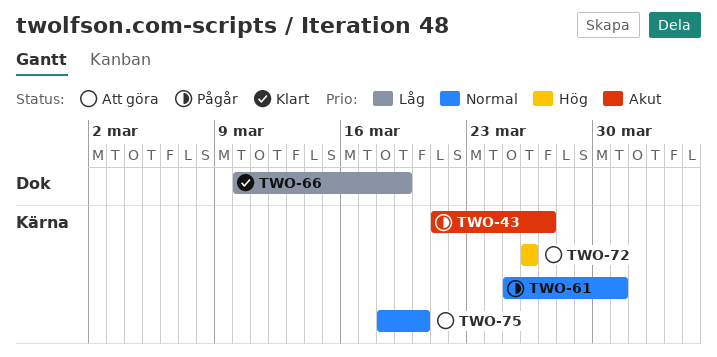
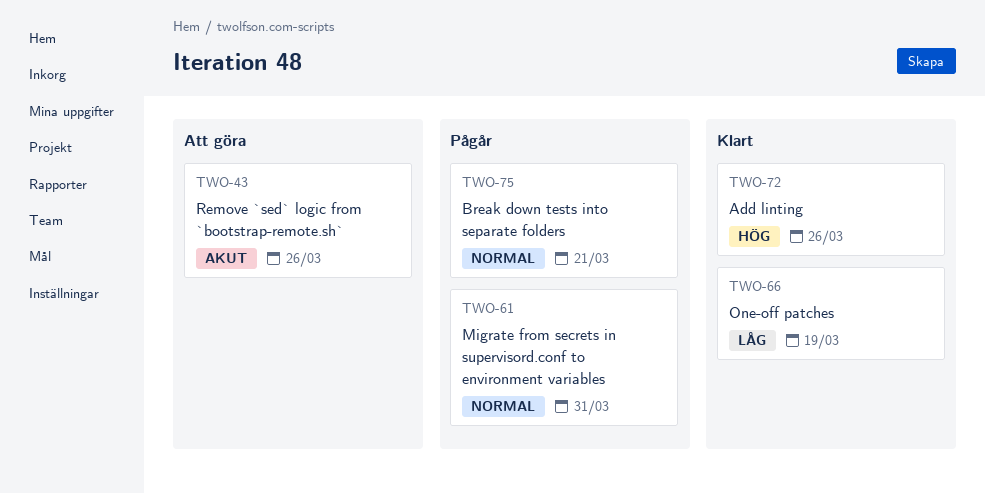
TWO-43, status: Pågår -> Att göra
TWO-43, due: Mar 27 -> Mar 26
TWO-72, status: Att göra -> Klart
TWO-75, status: Att göra -> Pågår
TWO-75, due: Mar 20 -> Mar 21

